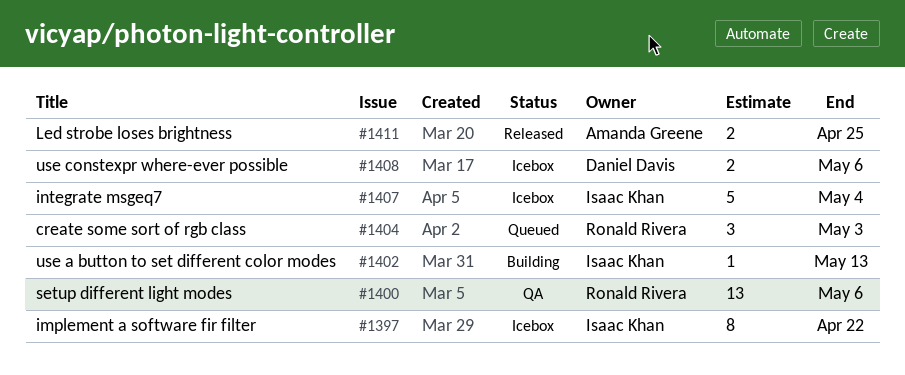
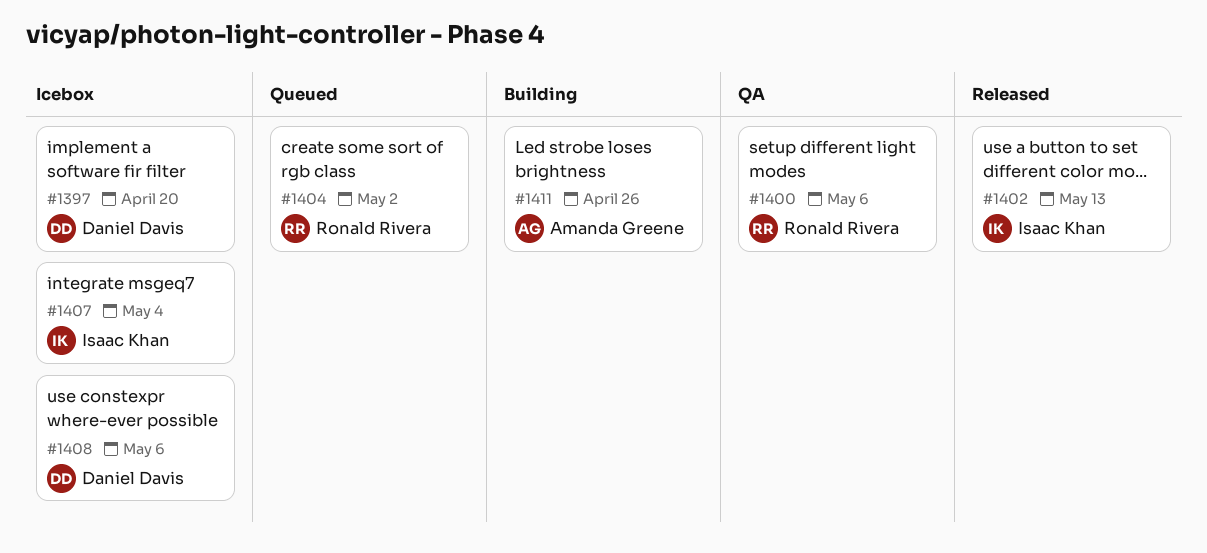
#1397, owner: Isaac Khan -> Daniel Davis
#1397, due: Apr 22 -> Apr 20
#1402, status: Building -> Released
#1404, due: May 3 -> May 2
#1411, status: Released -> Building
#1411, due: Apr 25 -> Apr 26

